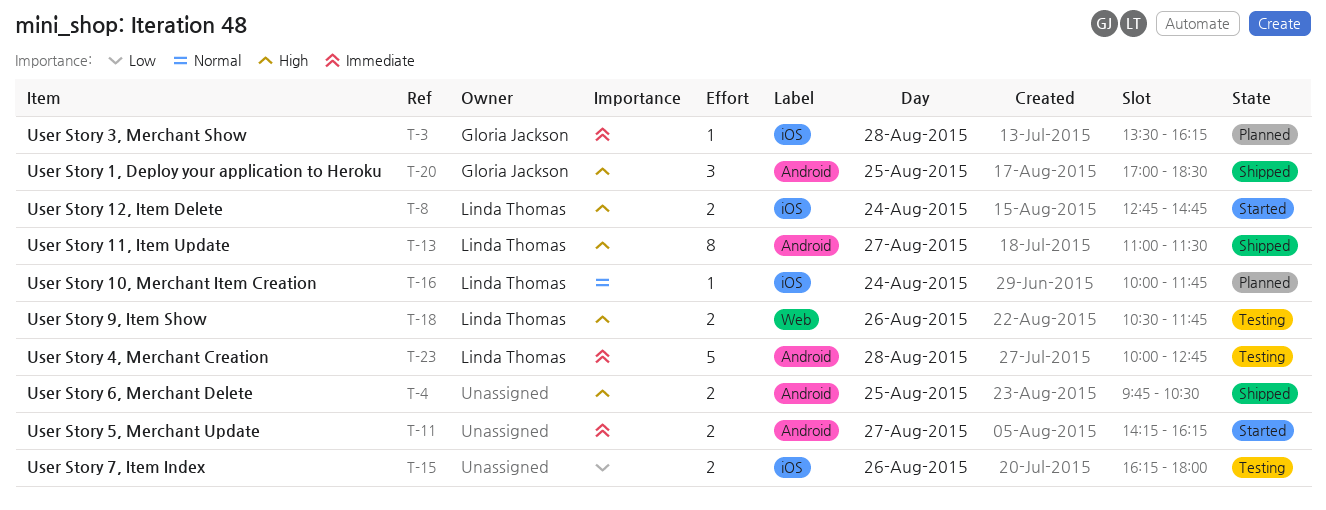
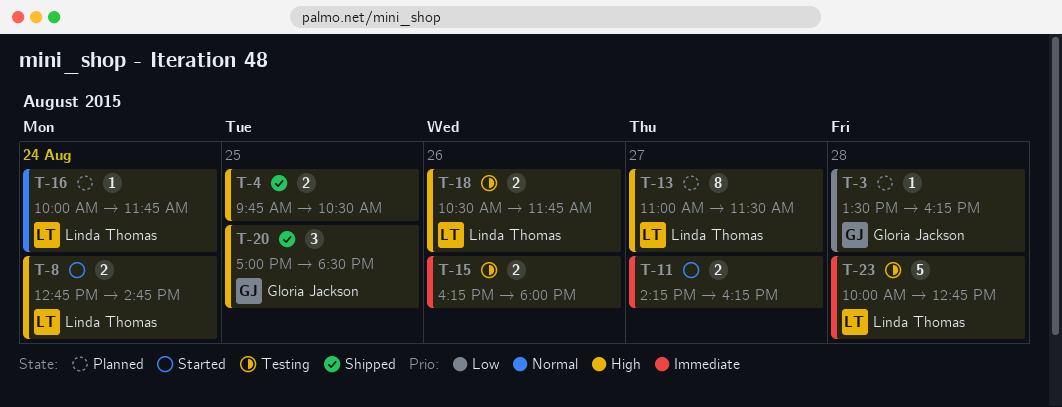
T-3, priority: Immediate -> Low
T-13, status: Shipped -> Planned
T-15, priority: Low -> Immediate

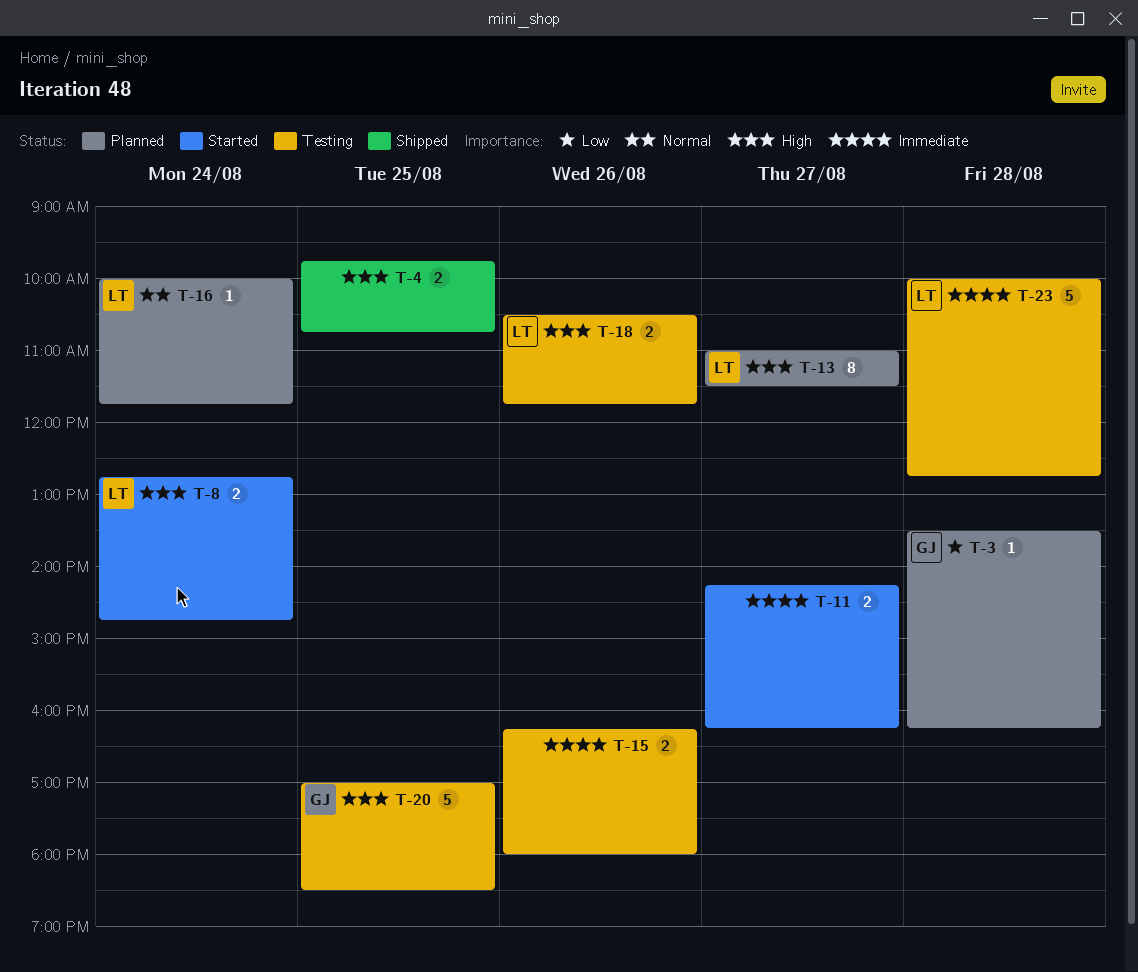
T-4, ends: 10:30 -> 10:45
T-20, status: Shipped -> Testing
T-20, estimate: 3 -> 5

